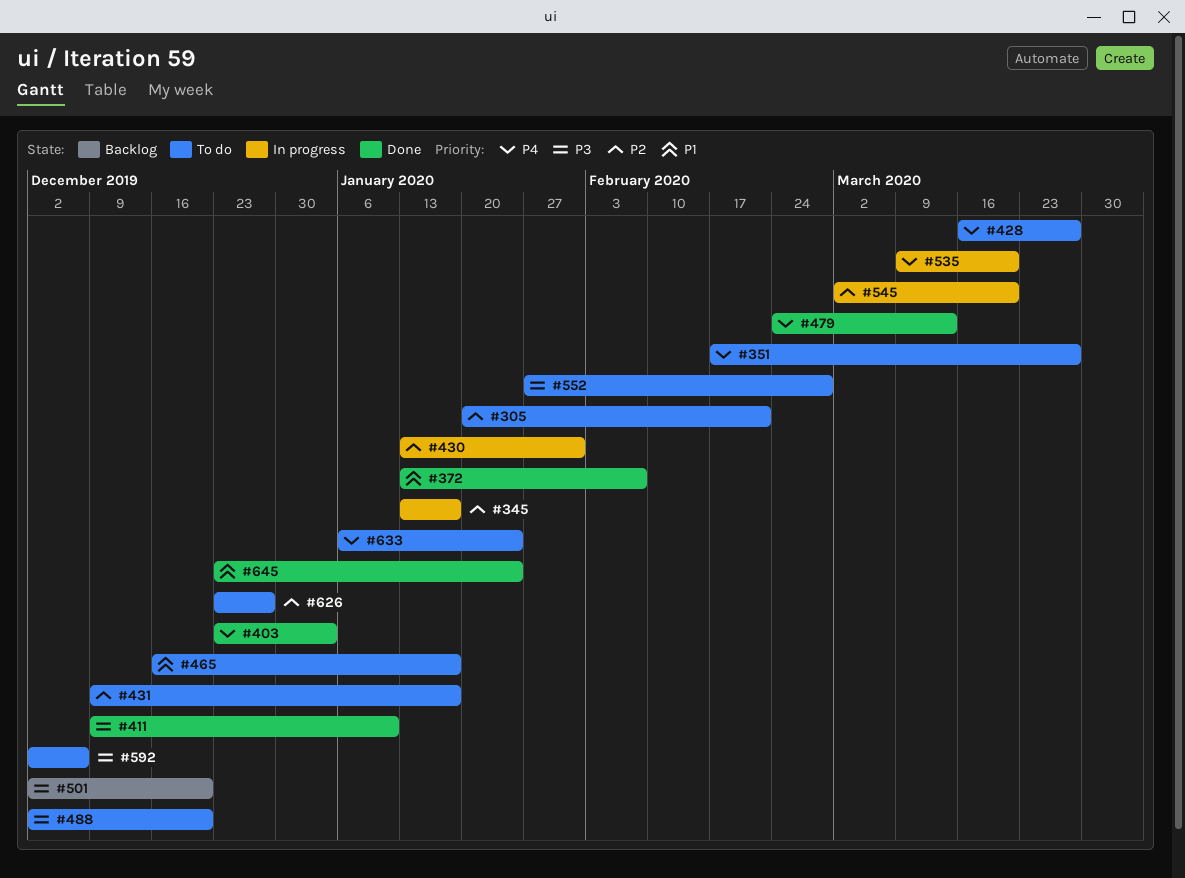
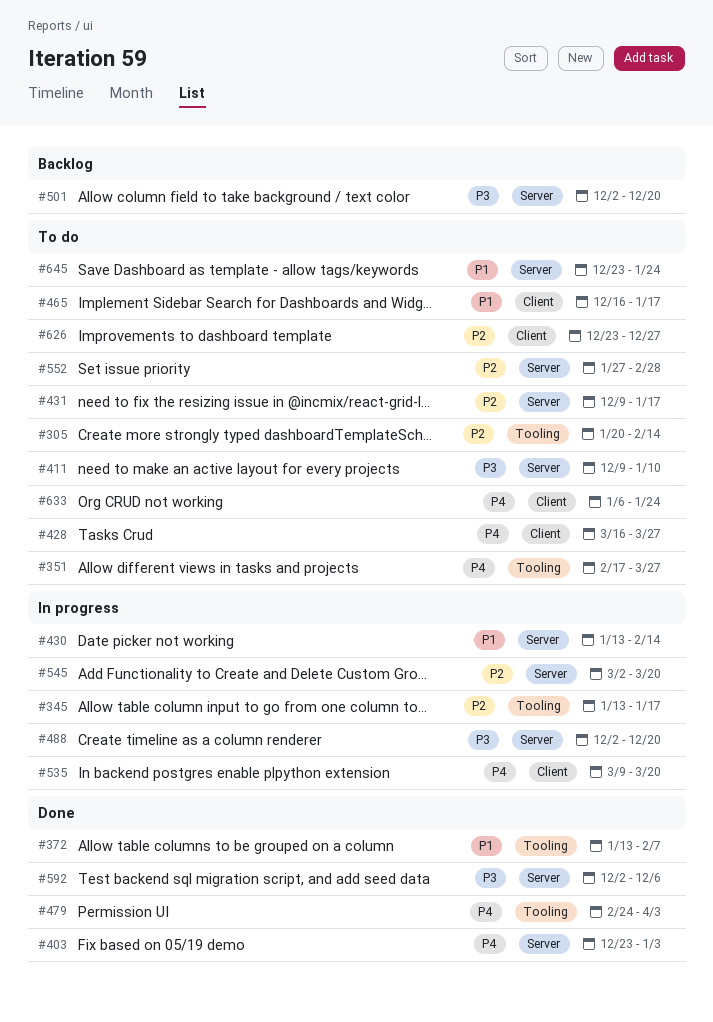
#305, due: Feb 21 -> Feb 14
#411, status: Done -> To do
#430, priority: P2 -> P1
#430, due: Jan 31 -> Feb 14
#479, due: Mar 13 -> Apr 3
#488, status: To do -> In progress
#552, priority: P3 -> P2
#592, status: To do -> Done
#645, status: Done -> To do

